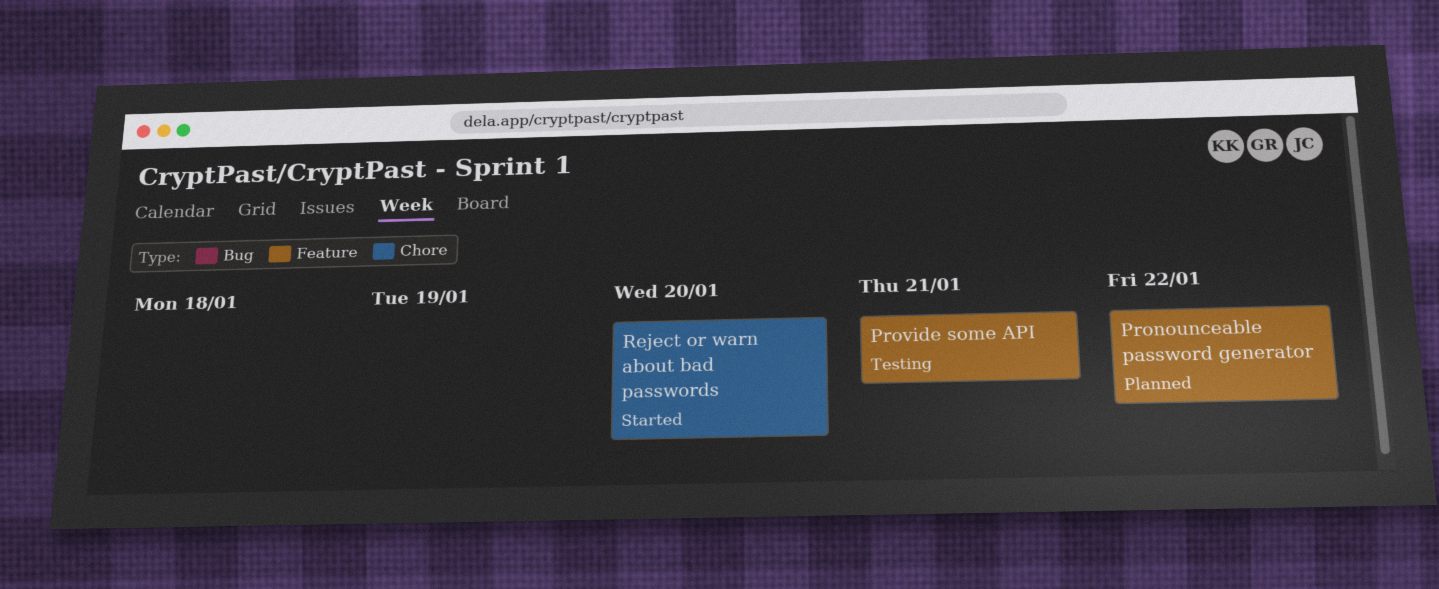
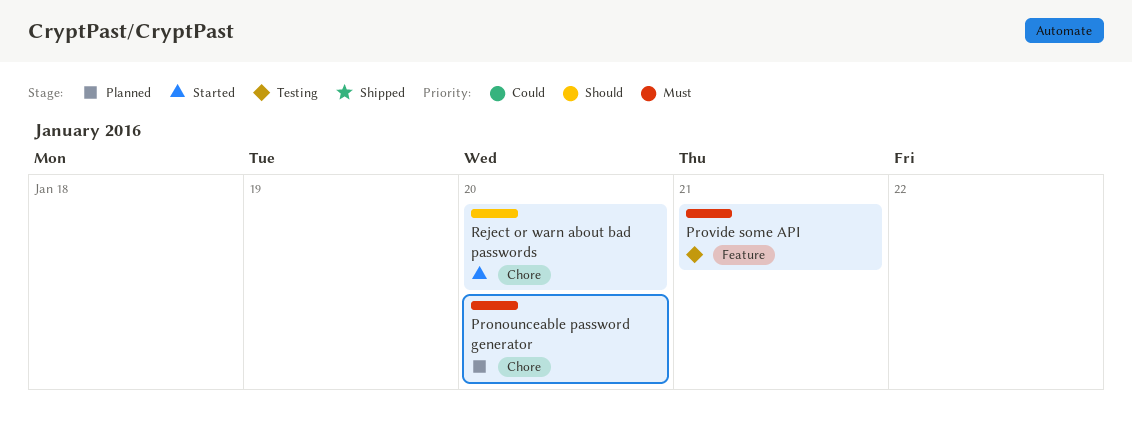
Pronounceable password generator, label: Feature -> Chore
Pronounceable password generator, due: Jan 22 -> Jan 20

